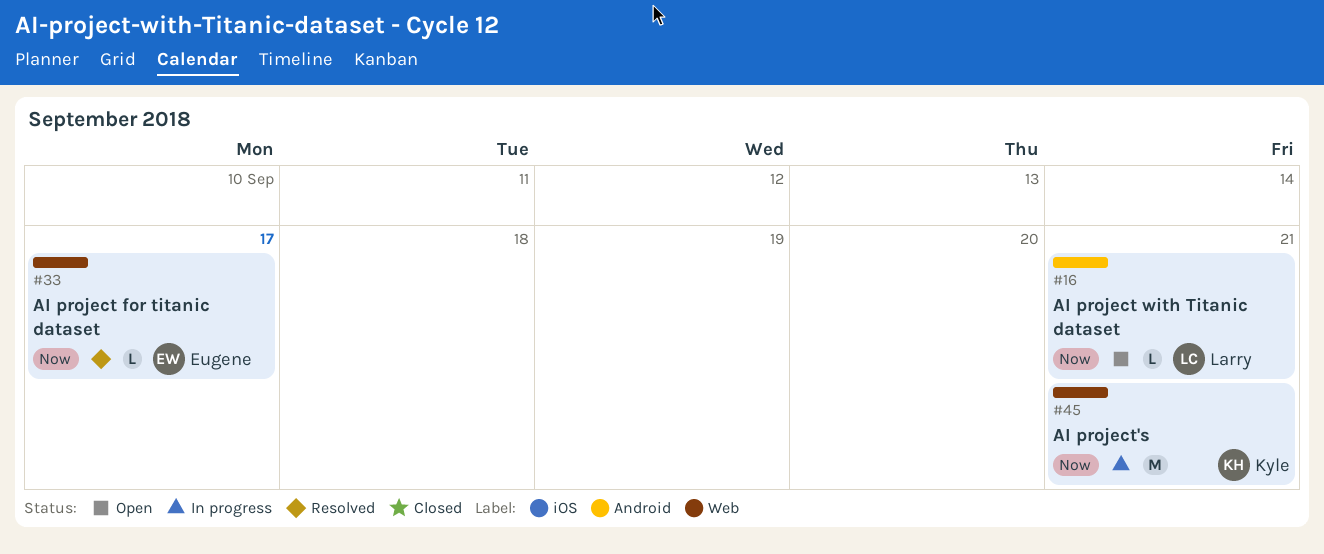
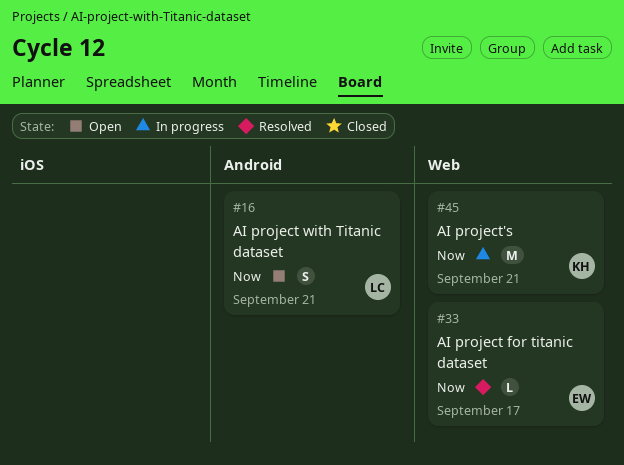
#16, estimate: L -> S

